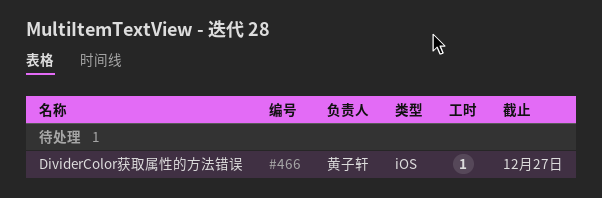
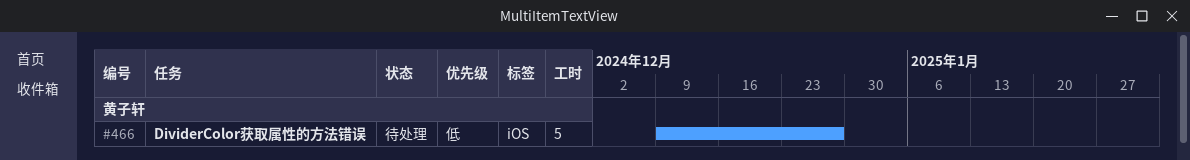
#466, estimate: 1 -> 5

